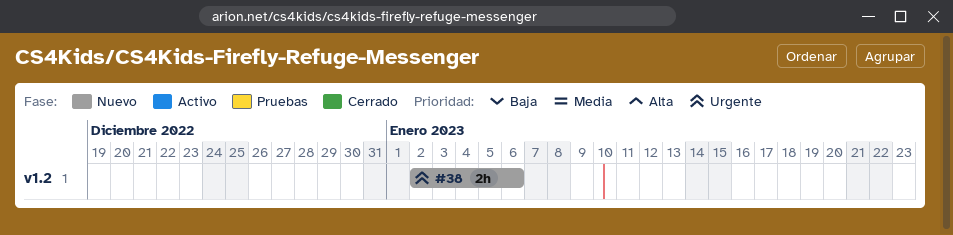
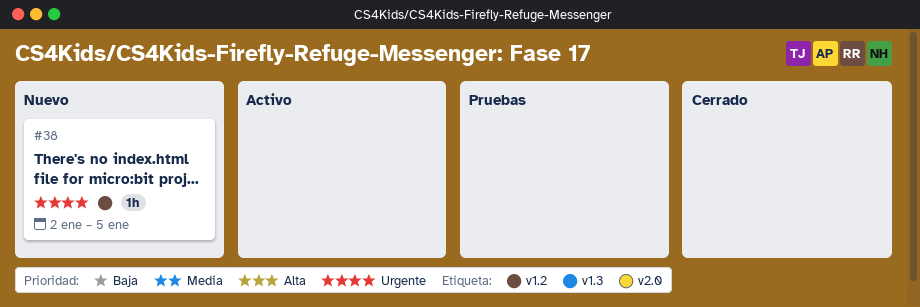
#38, estimate: 2h -> 1h
#38, due: Jan 6 -> Jan 5

